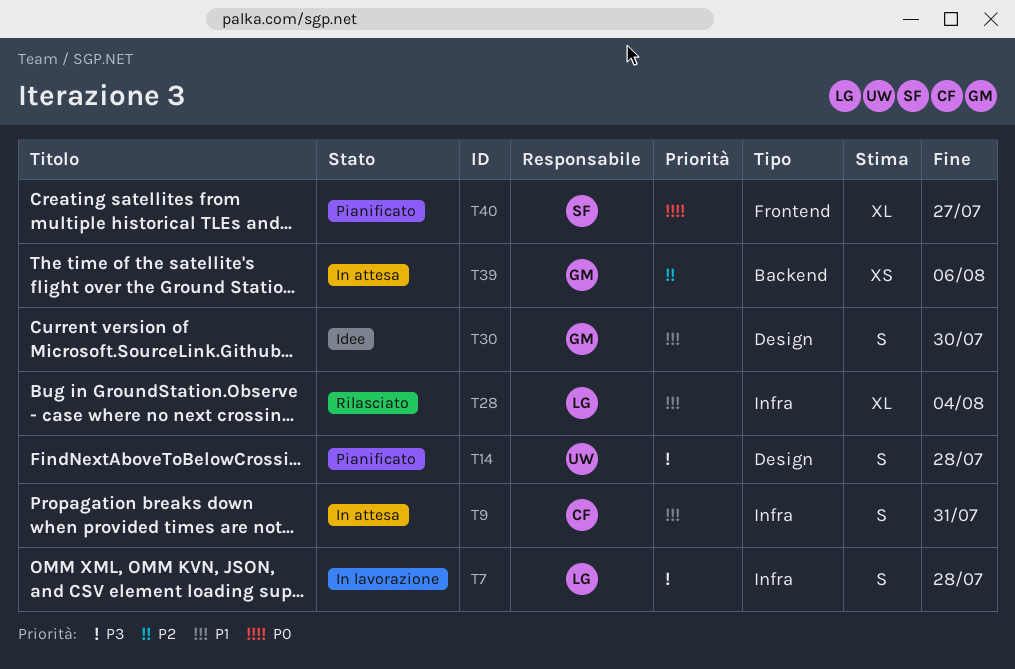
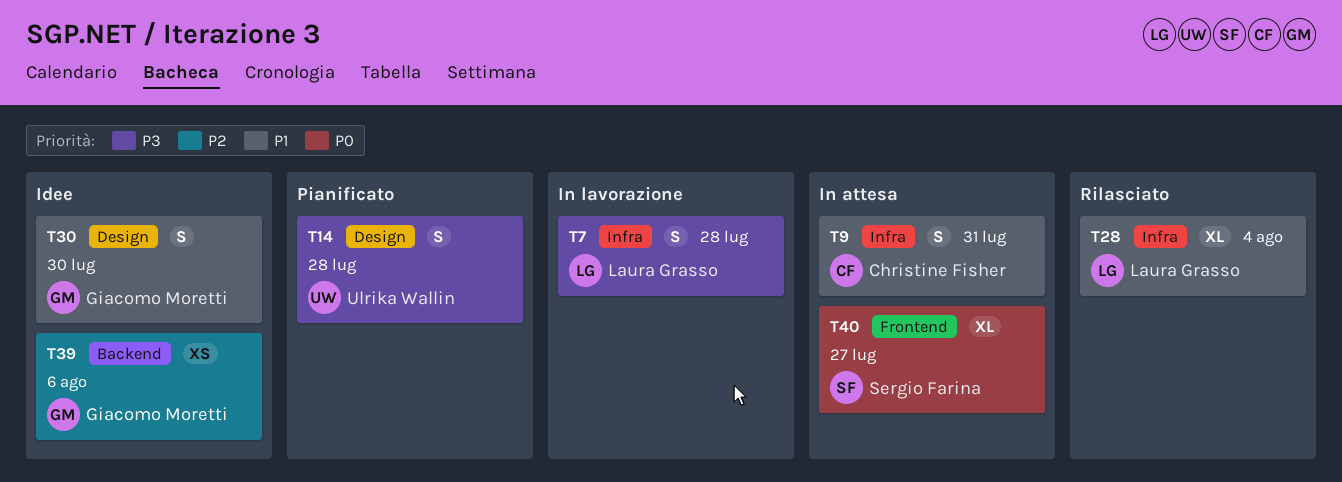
T39, status: In attesa -> Idee
T40, status: Pianificato -> In attesa

